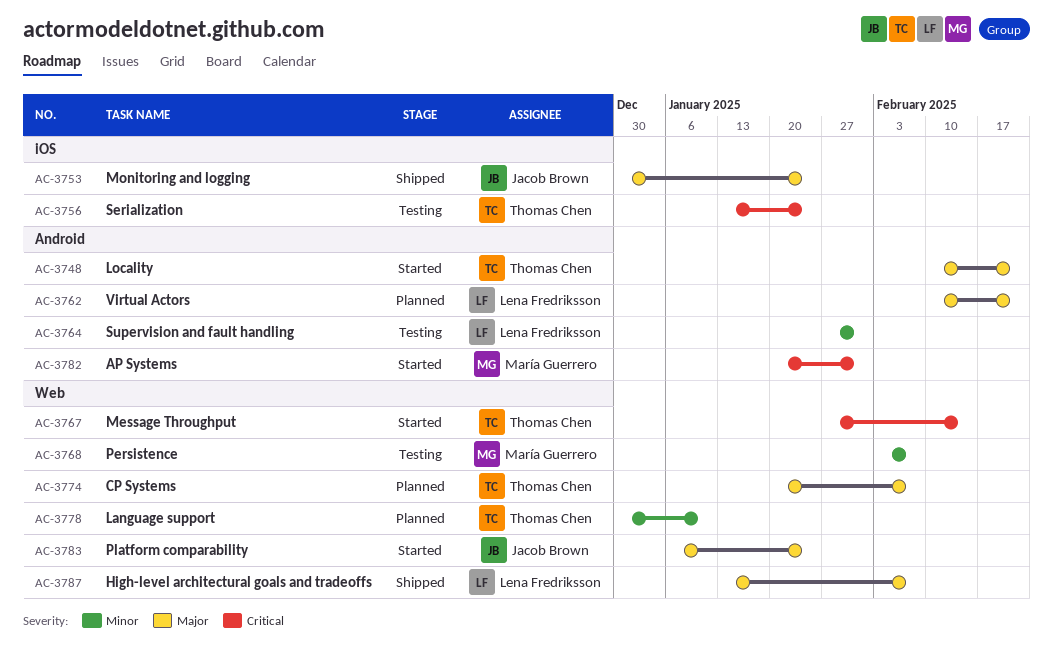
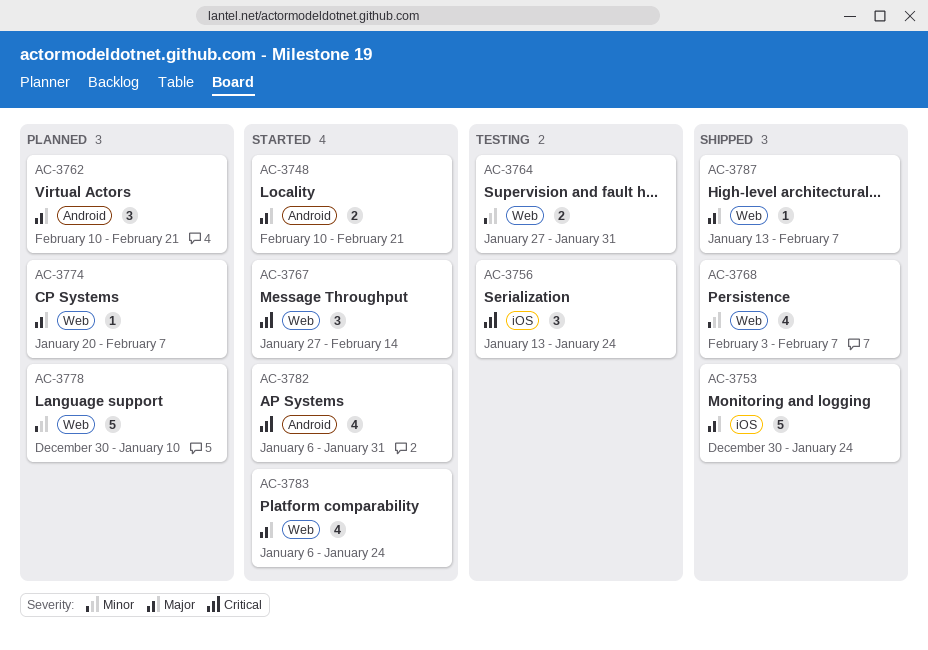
AC-3764, label: Android -> Web
AC-3768, status: Testing -> Shipped
AC-3782, start: Jan 20 -> Jan 6

